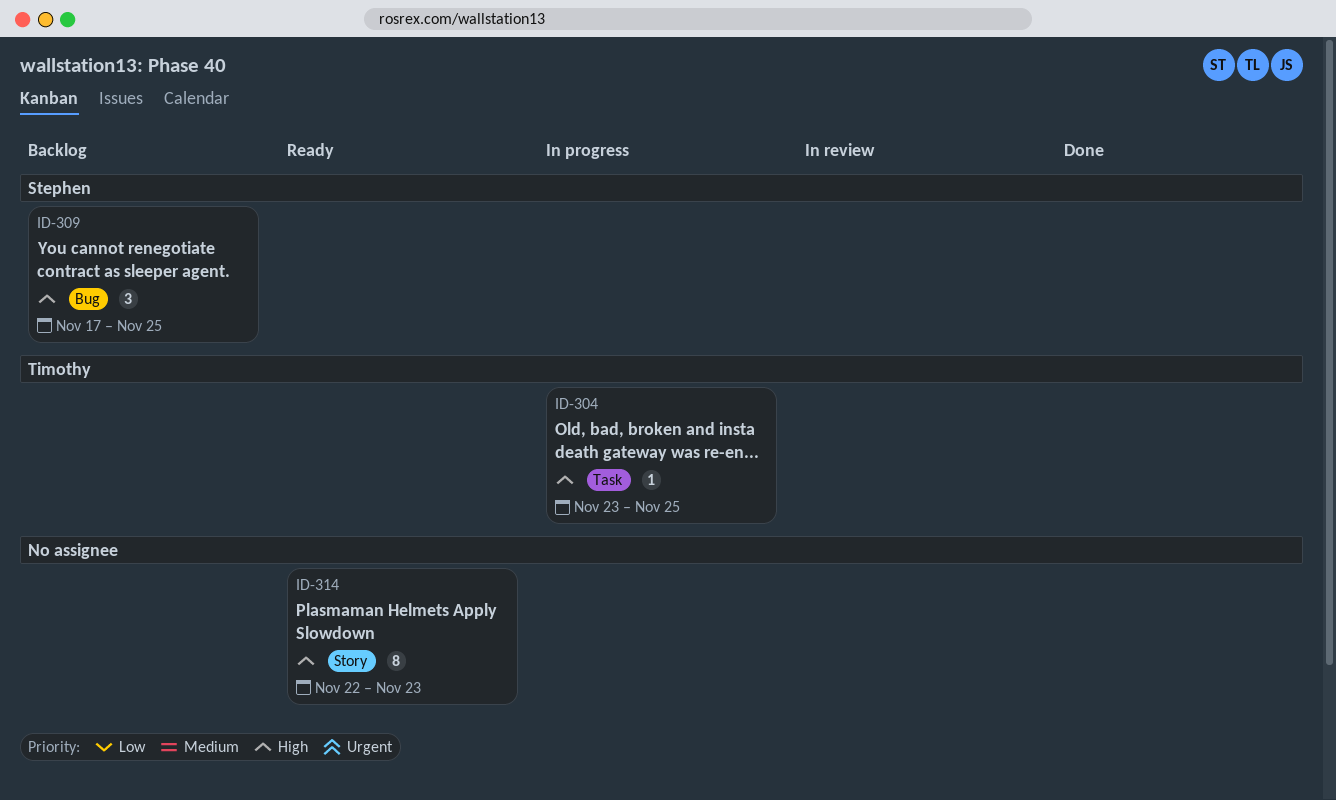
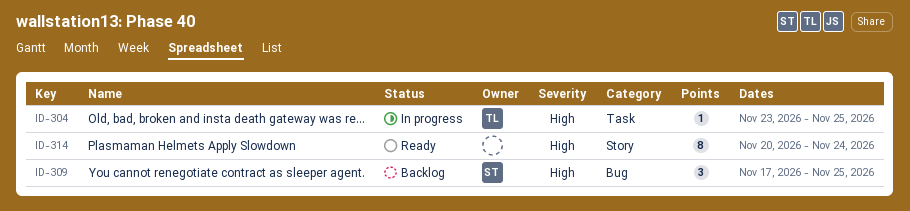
ID-314, start: Nov 22 -> Nov 20
ID-314, due: Nov 23 -> Nov 24

